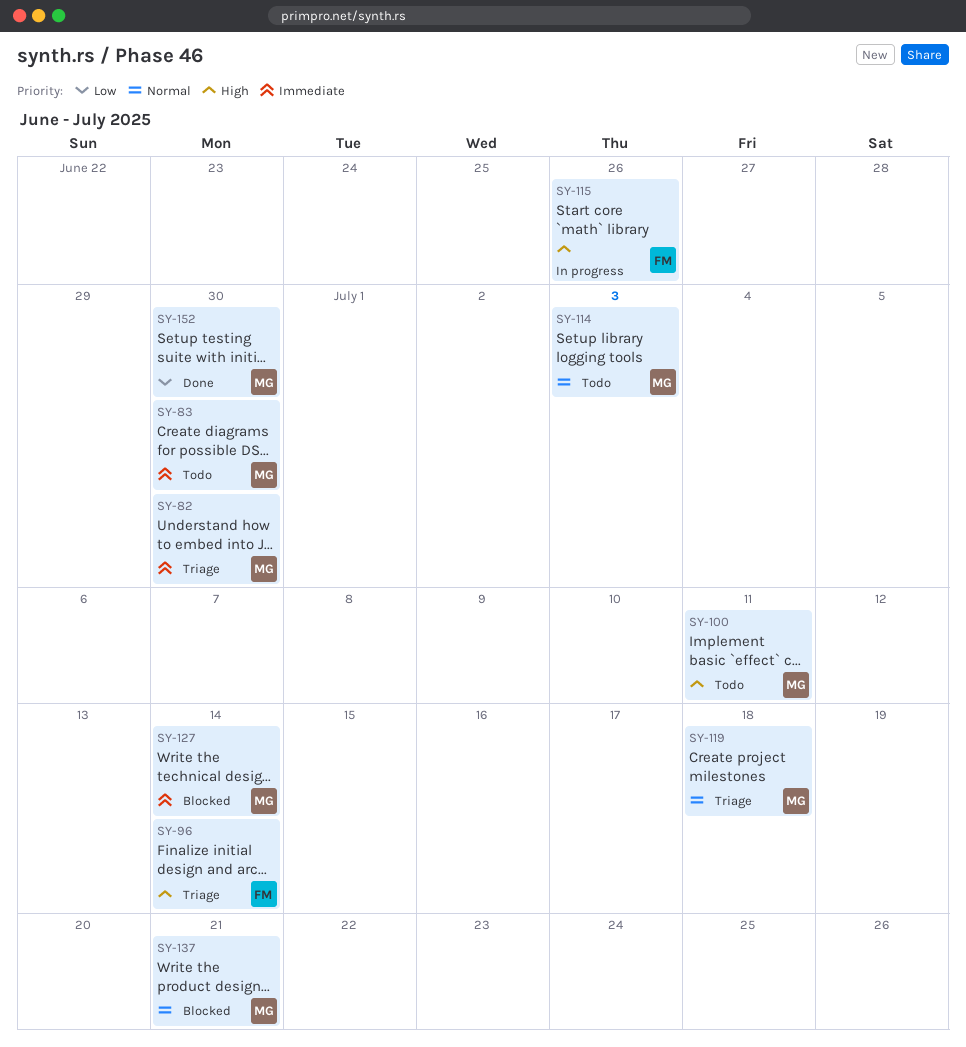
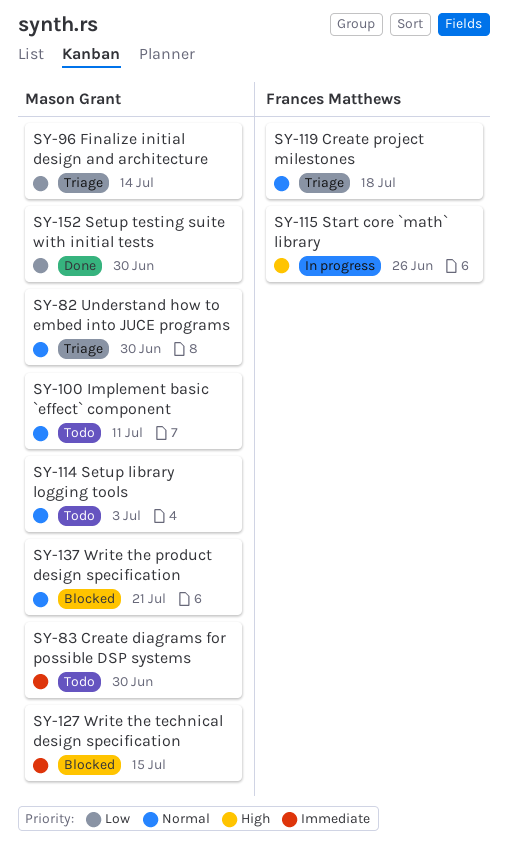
SY-82, priority: Immediate -> Normal
SY-96, owner: Frances Matthews -> Mason Grant
SY-96, priority: High -> Low
SY-100, priority: High -> Normal
SY-119, owner: Mason Grant -> Frances Matthews
SY-127, due: Jul 14 -> Jul 15

